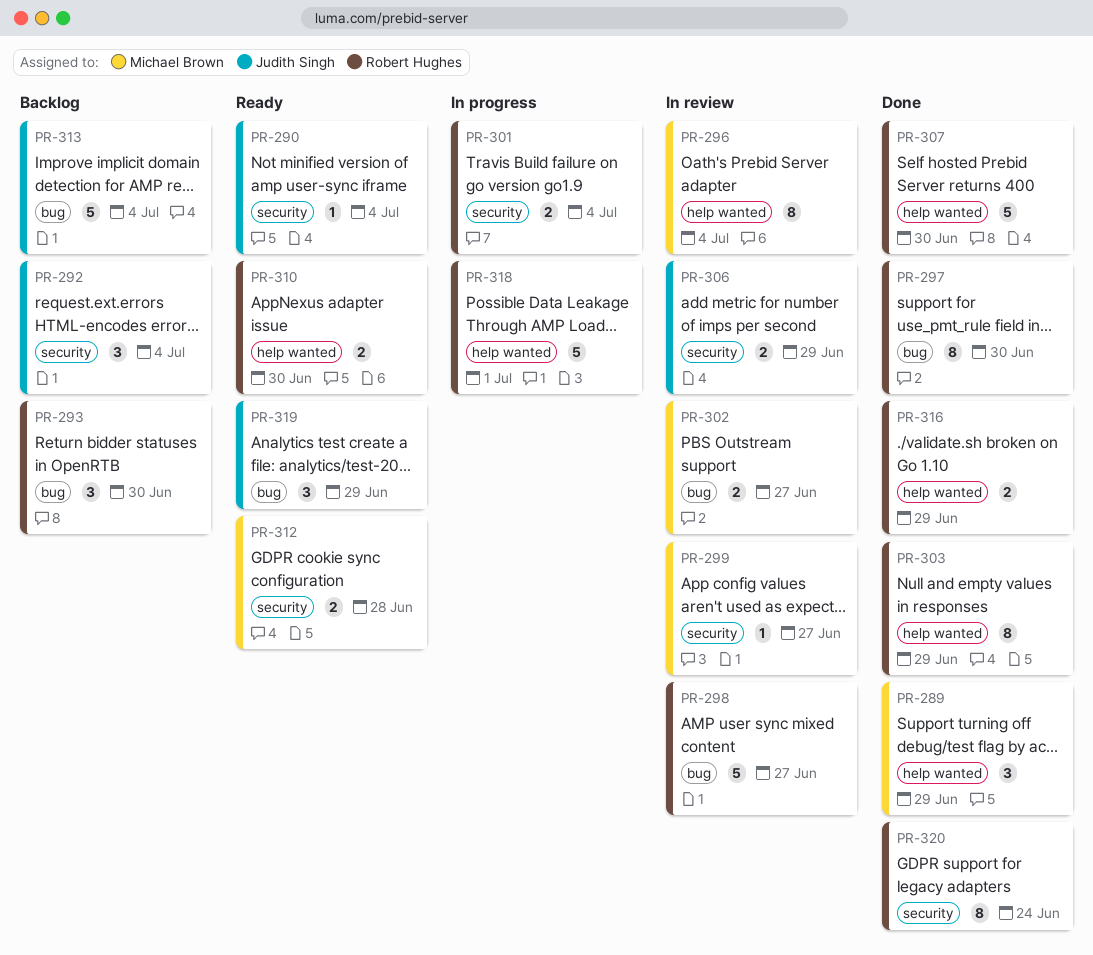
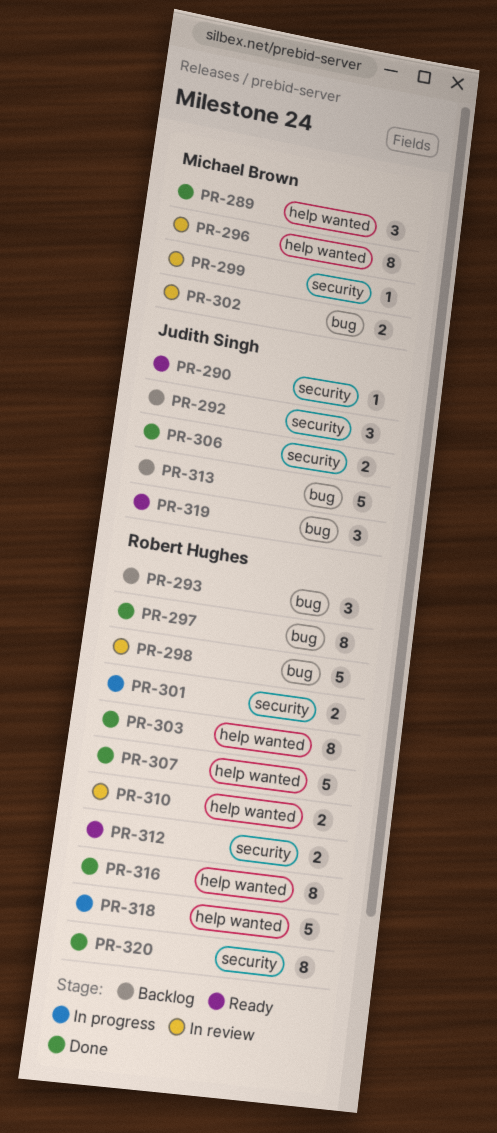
PR-306, status: In review -> Done
PR-310, status: Ready -> In review
PR-312, owner: Michael Brown -> Robert Hughes
PR-316, estimate: 2 -> 8

